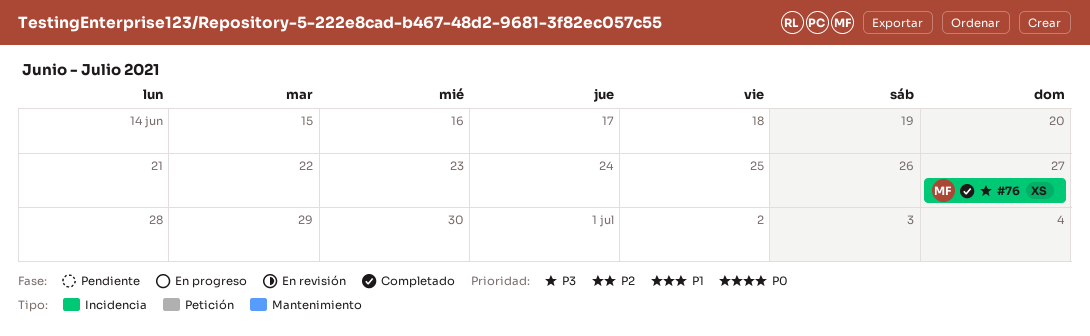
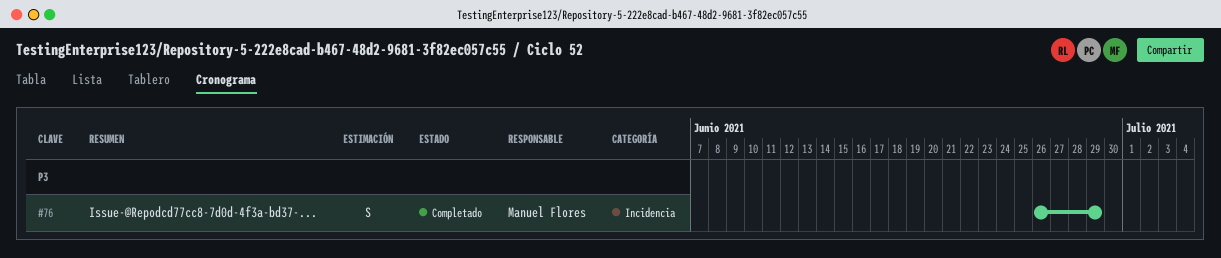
#76, estimate: XS -> S
#76, start: Jun 27 -> Jun 26
#76, due: Jun 27 -> Jun 29

